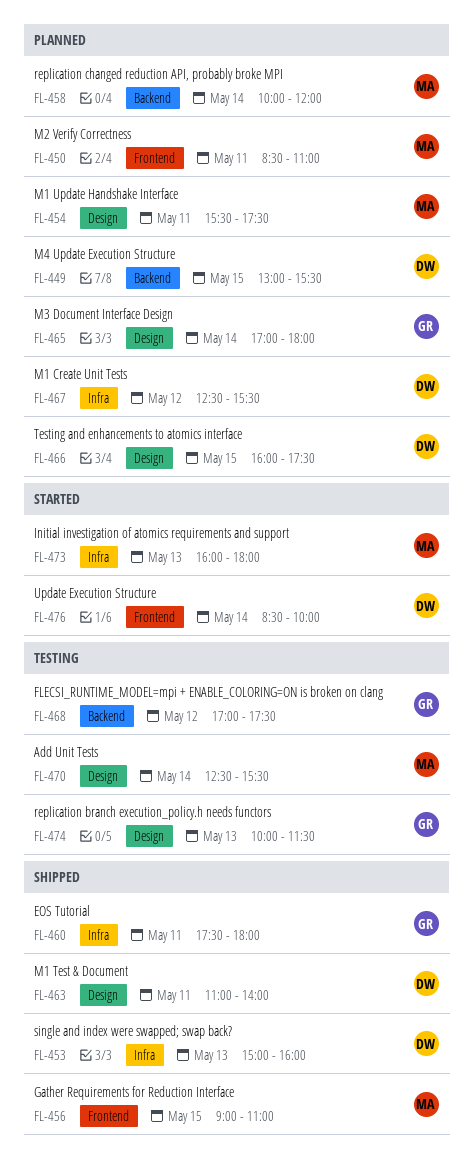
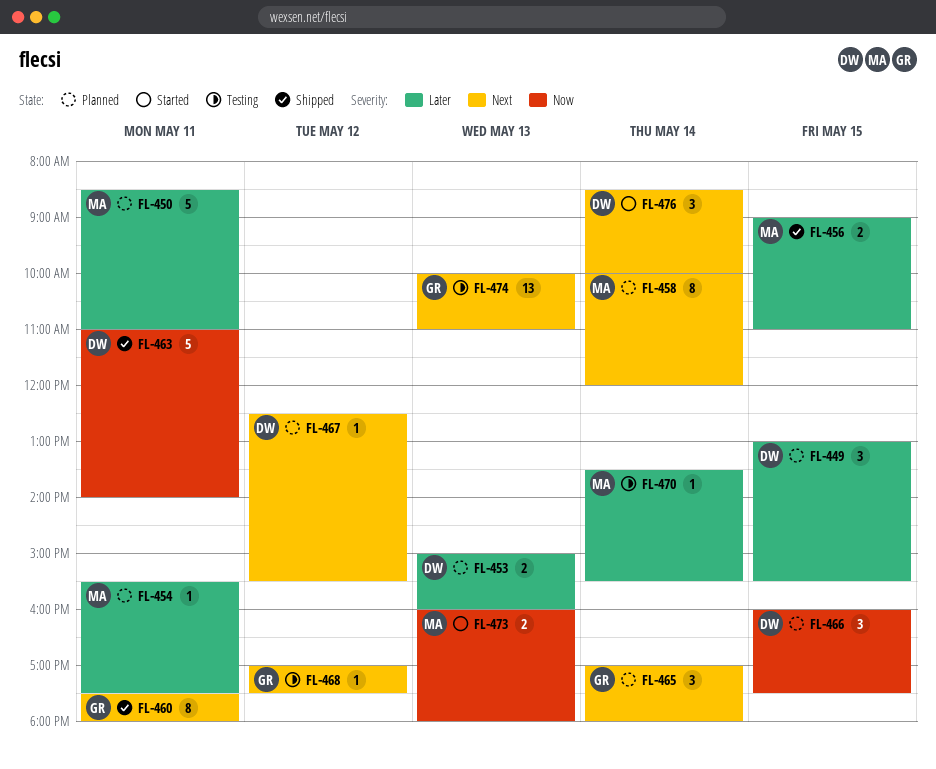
FL-453, status: Shipped -> Planned
FL-470, begins: 12:30 -> 13:30
FL-474, ends: 11:30 -> 11:00

